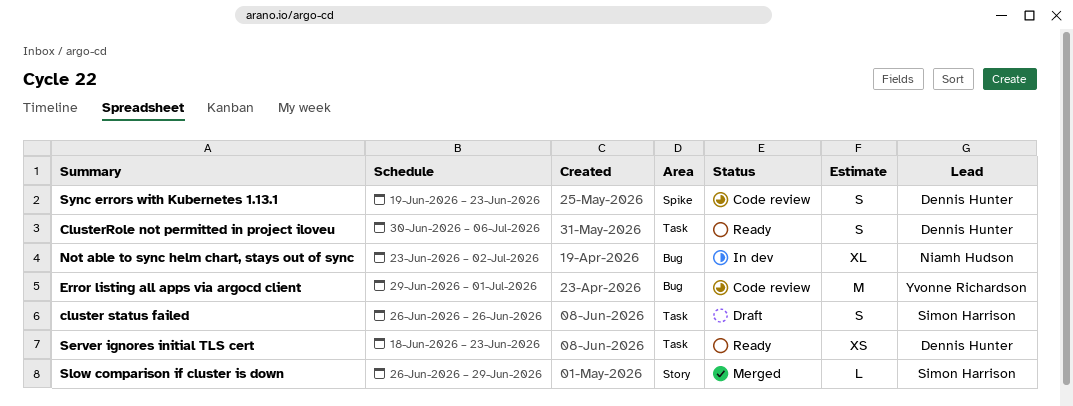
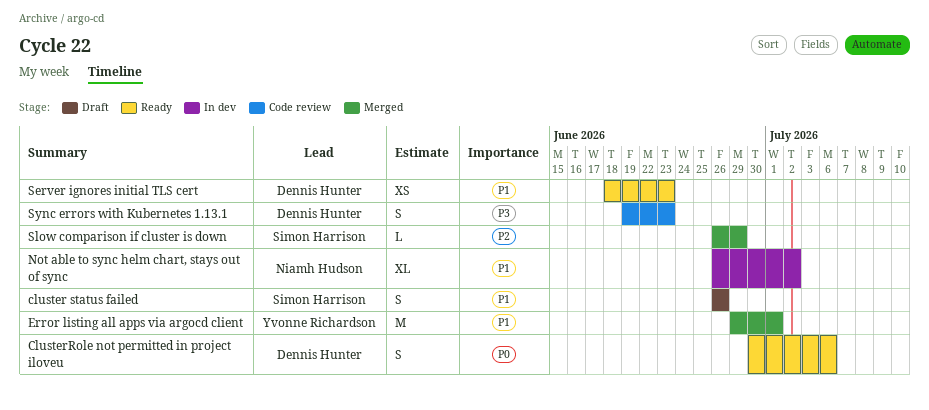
Error listing all apps via argocd client, status: Code review -> Merged
Not able to sync helm chart, stays out of sync, start: Jun 23 -> Jun 26

